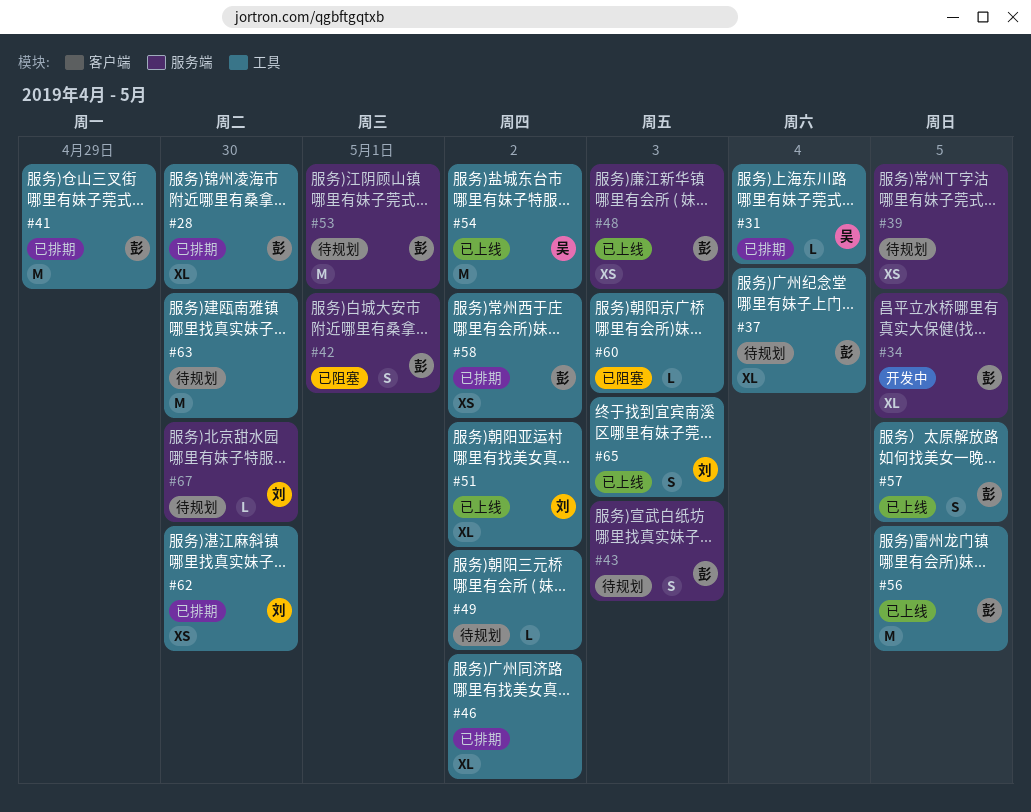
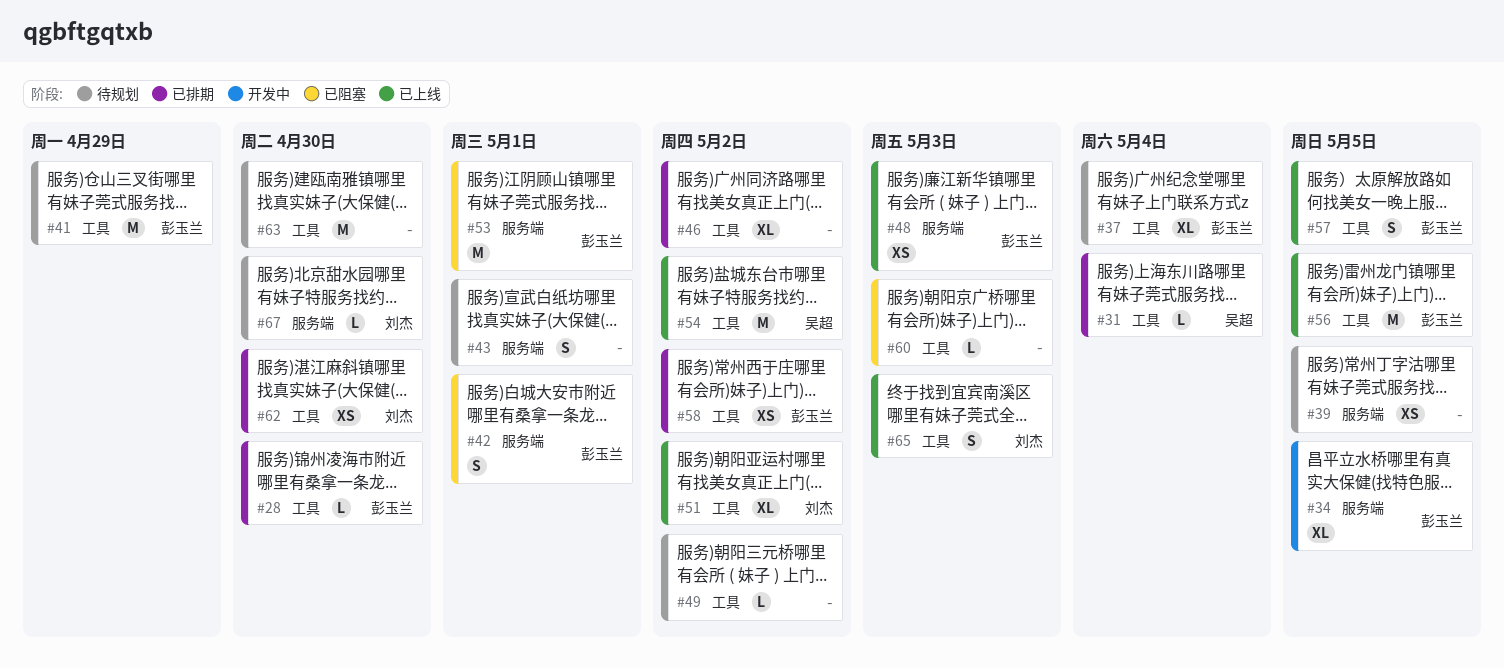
#28, estimate: XL -> L
#41, status: 已排期 -> 待规划
#43, owner: 彭玉兰 -> none
#43, due: May 3 -> May 1
#53, status: 待规划 -> 已阻塞

